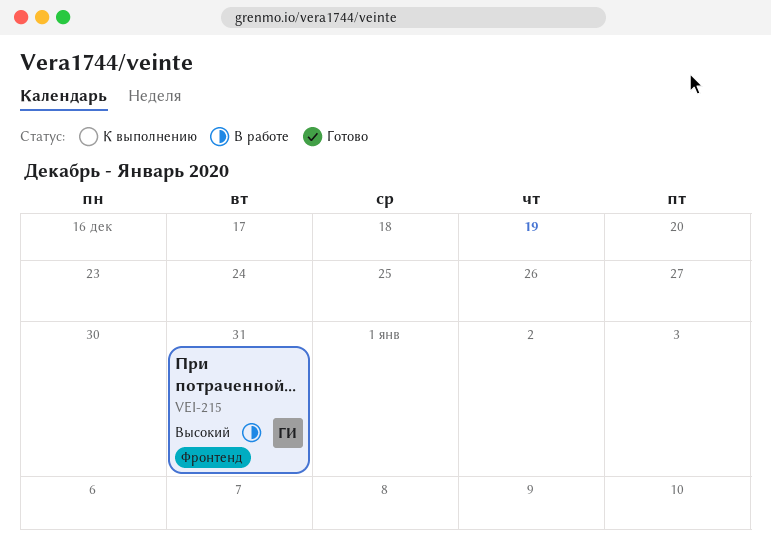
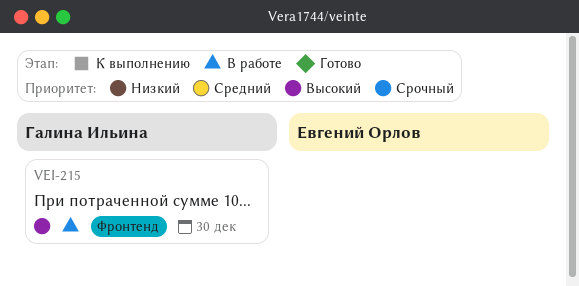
VEI-215, due: Dec 31 -> Dec 30

